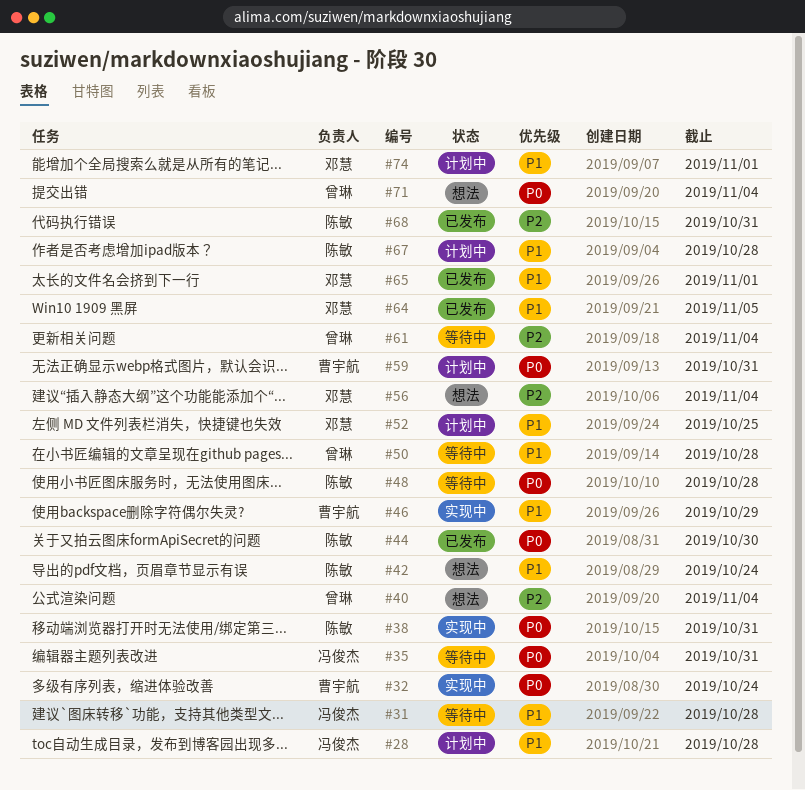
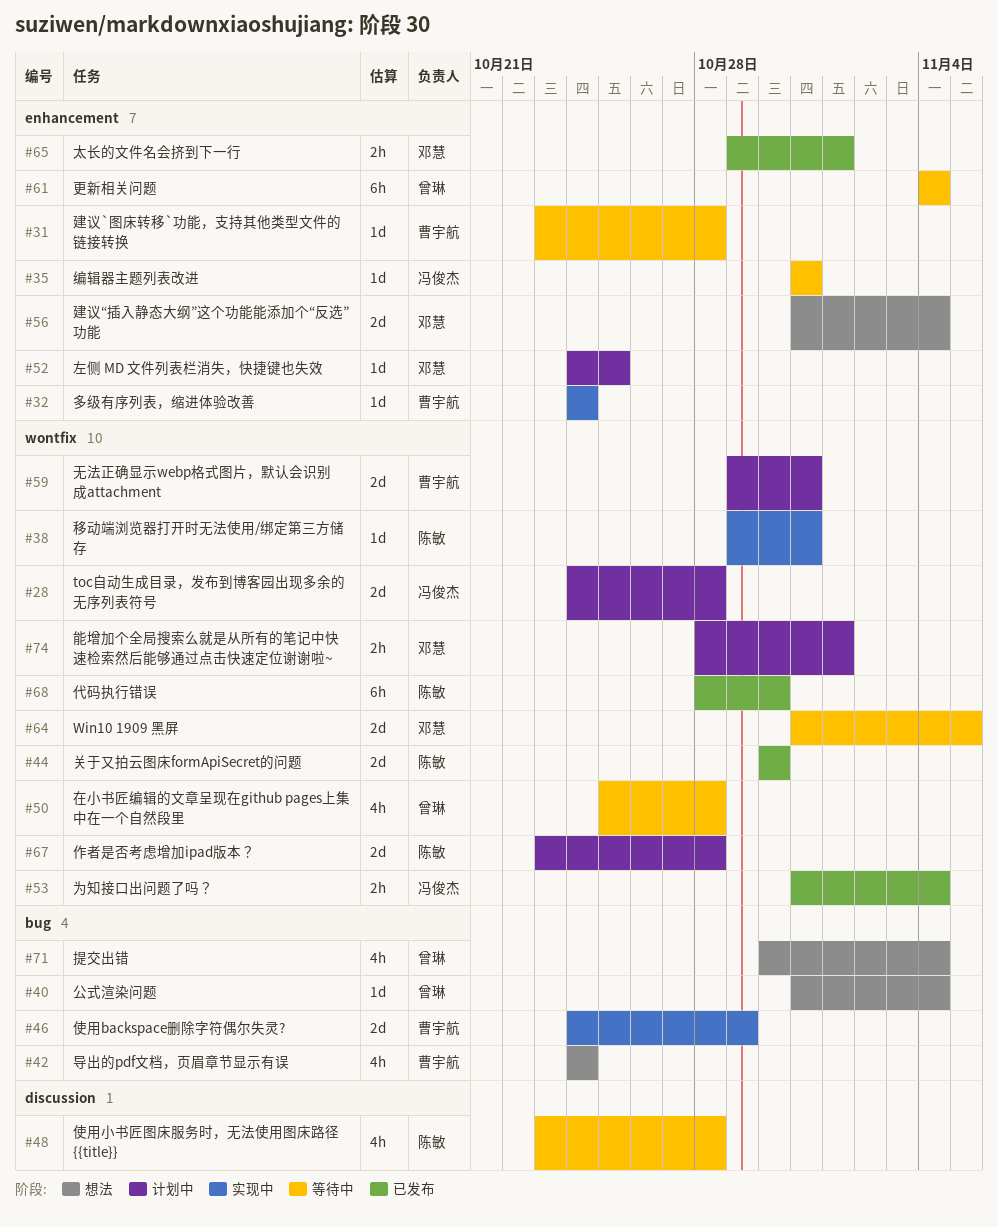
#31, owner: 冯俊杰 -> 曹宇航
#42, owner: 陈敏 -> 曹宇航
#53: none -> present
#64, status: 已发布 -> 等待中
#68, due: Oct 31 -> Oct 30

